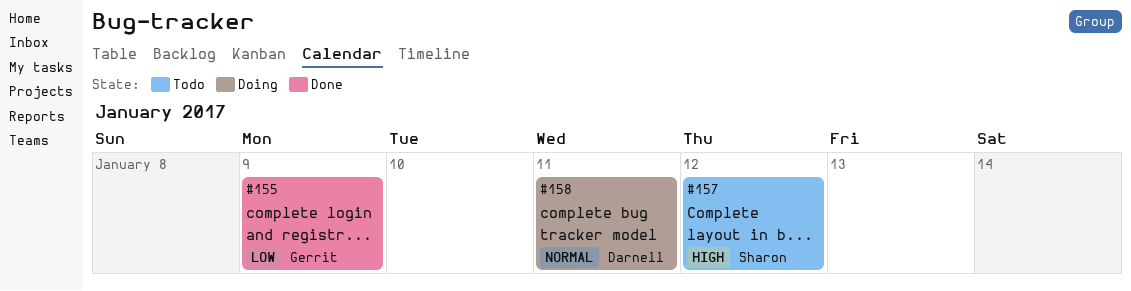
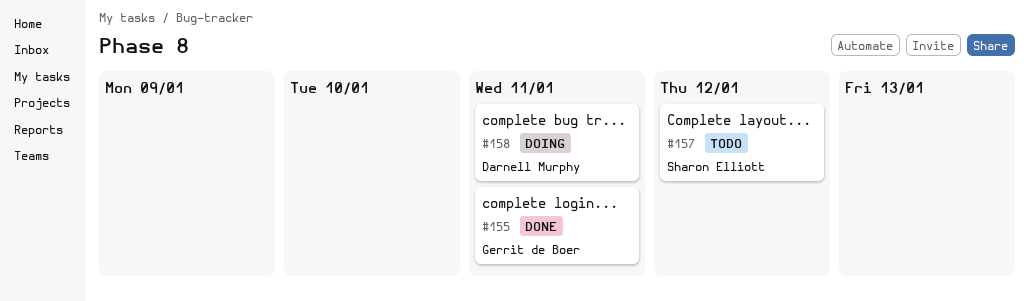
#155, due: Jan 9 -> Jan 11

